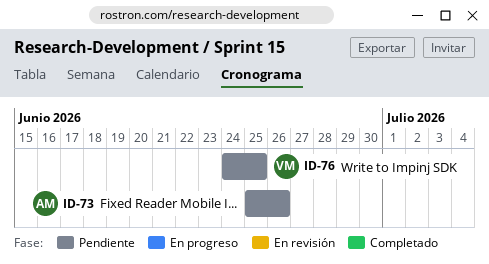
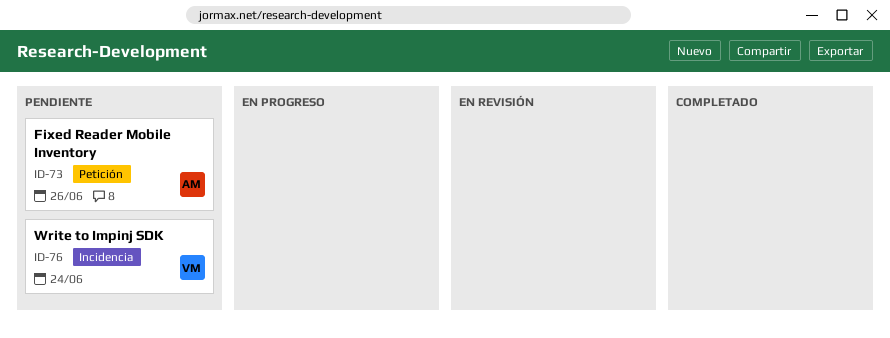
ID-76, due: Jun 25 -> Jun 24

